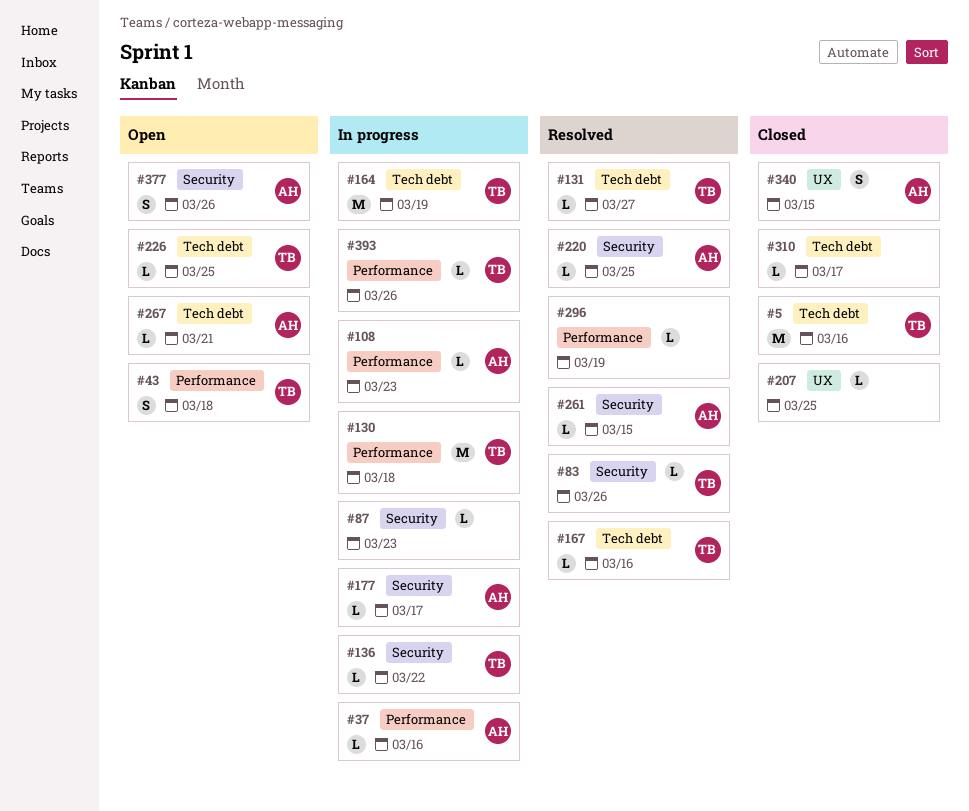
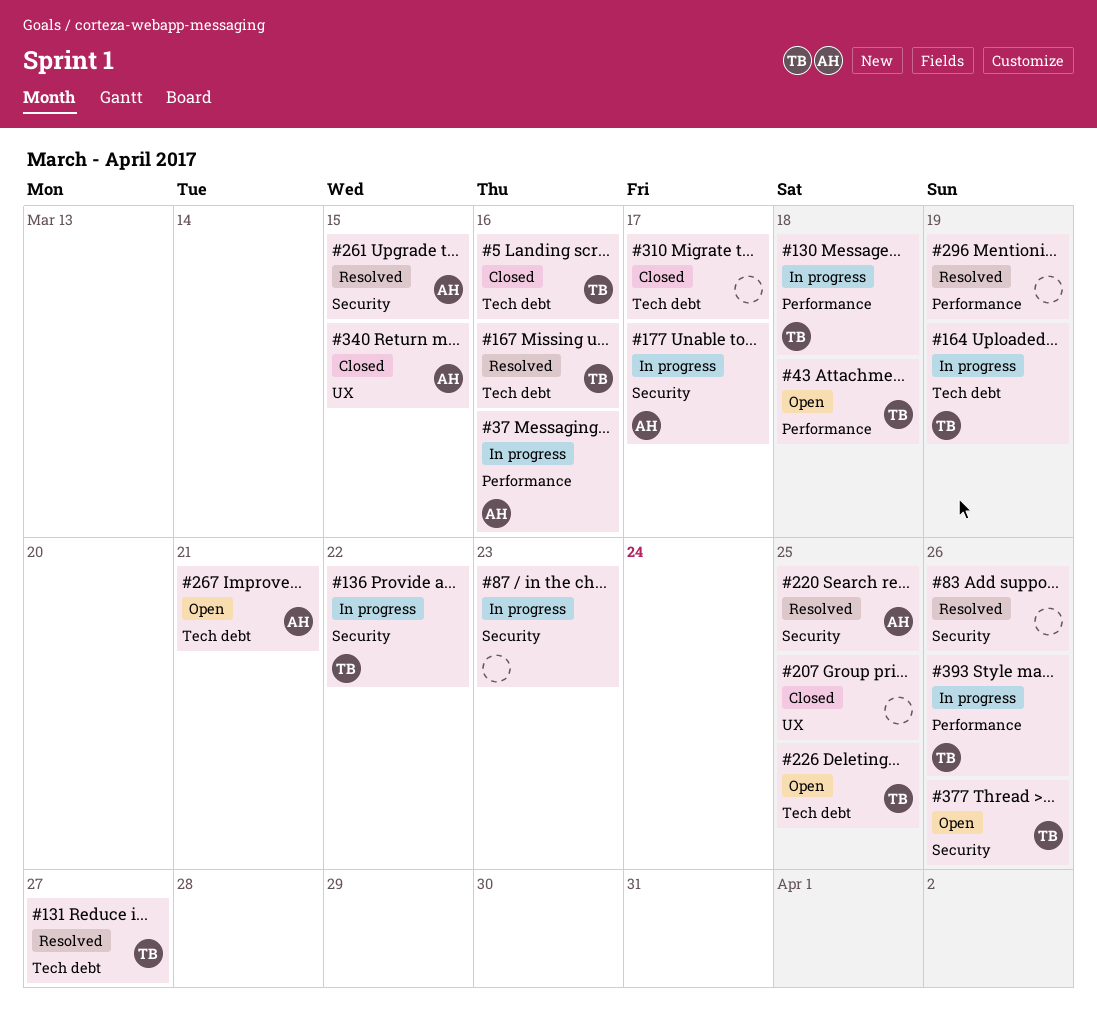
#83, owner: TB -> none
#108: present -> none
#377, owner: AH -> TB

